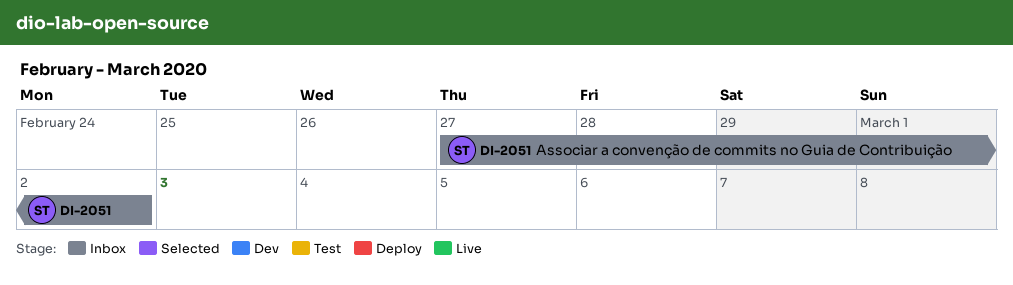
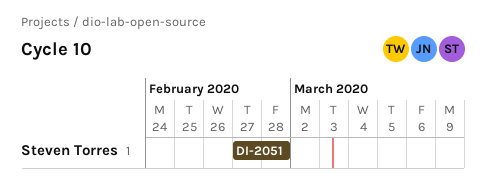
DI-2051, due: Mar 2 -> Feb 28

